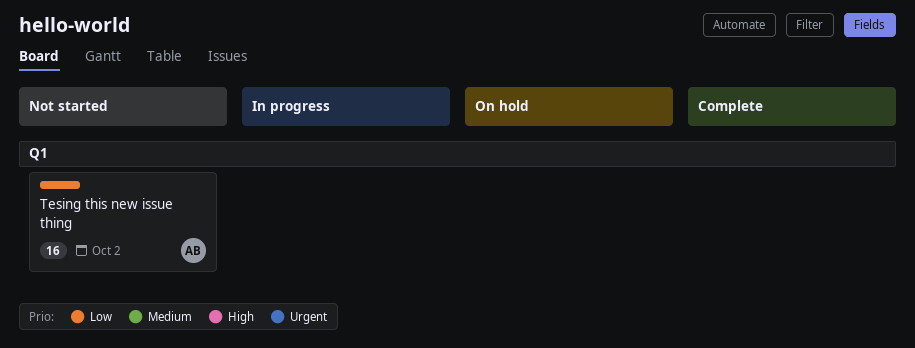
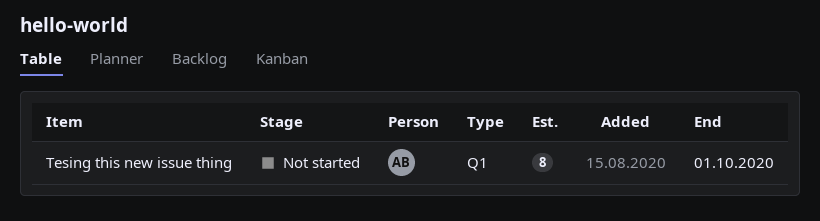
Tesing this new issue thing, estimate: 16 -> 8
Tesing this new issue thing, due: Oct 2 -> Oct 1

